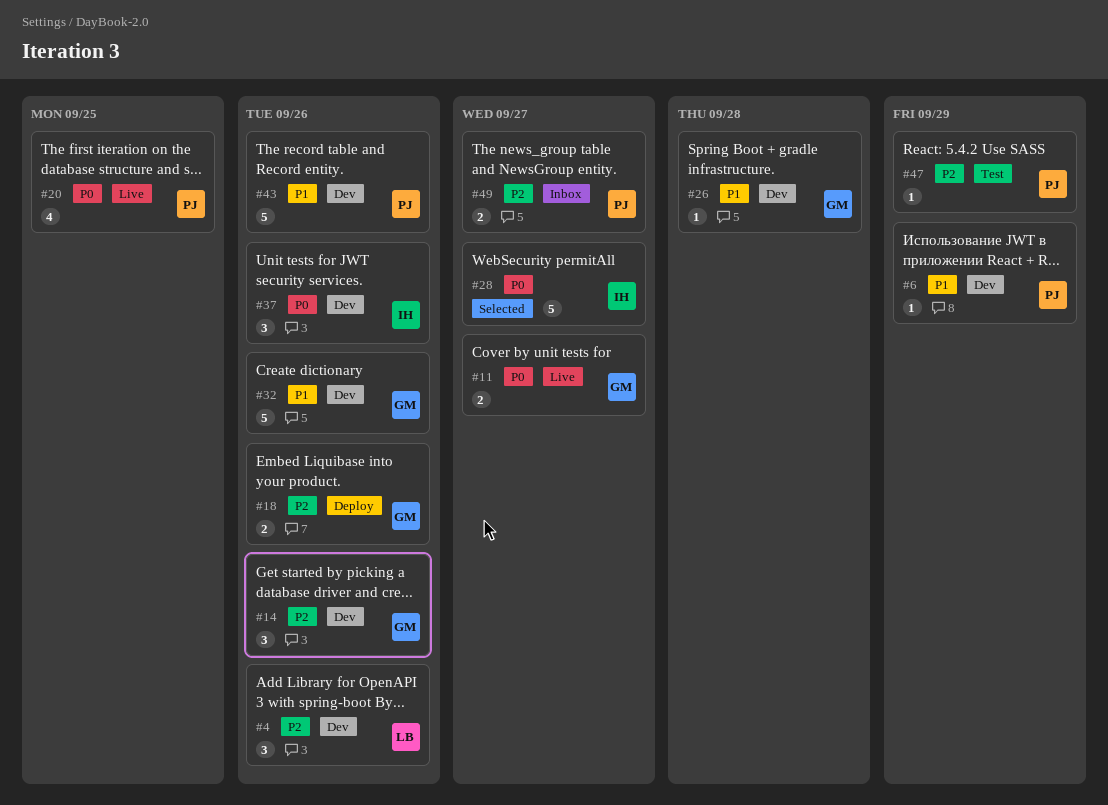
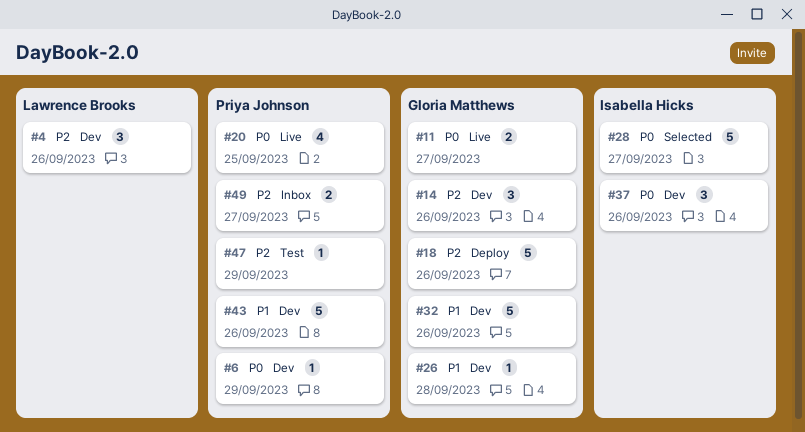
#6, priority: P1 -> P0
#18, estimate: 2 -> 5

